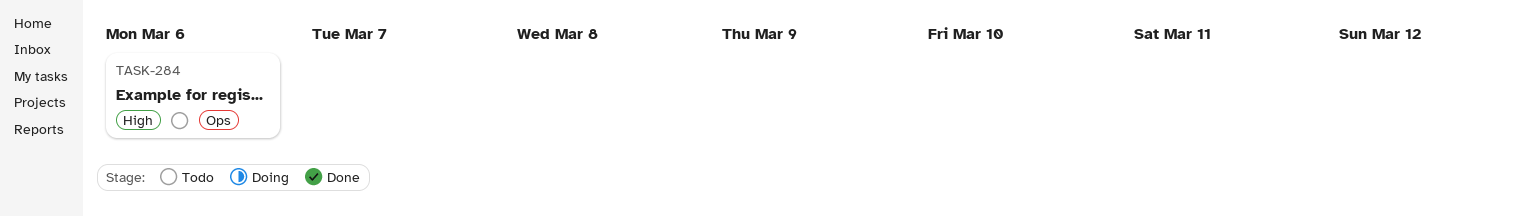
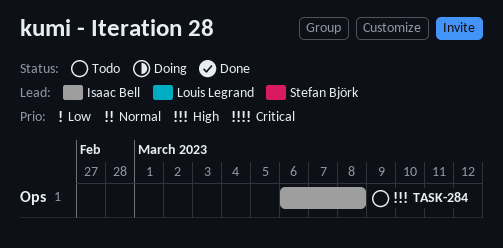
TASK-284, due: Mar 6 -> Mar 8

